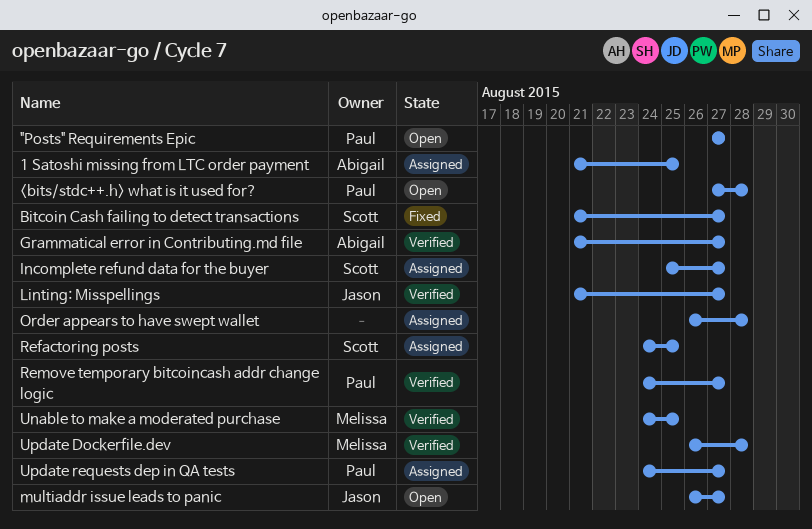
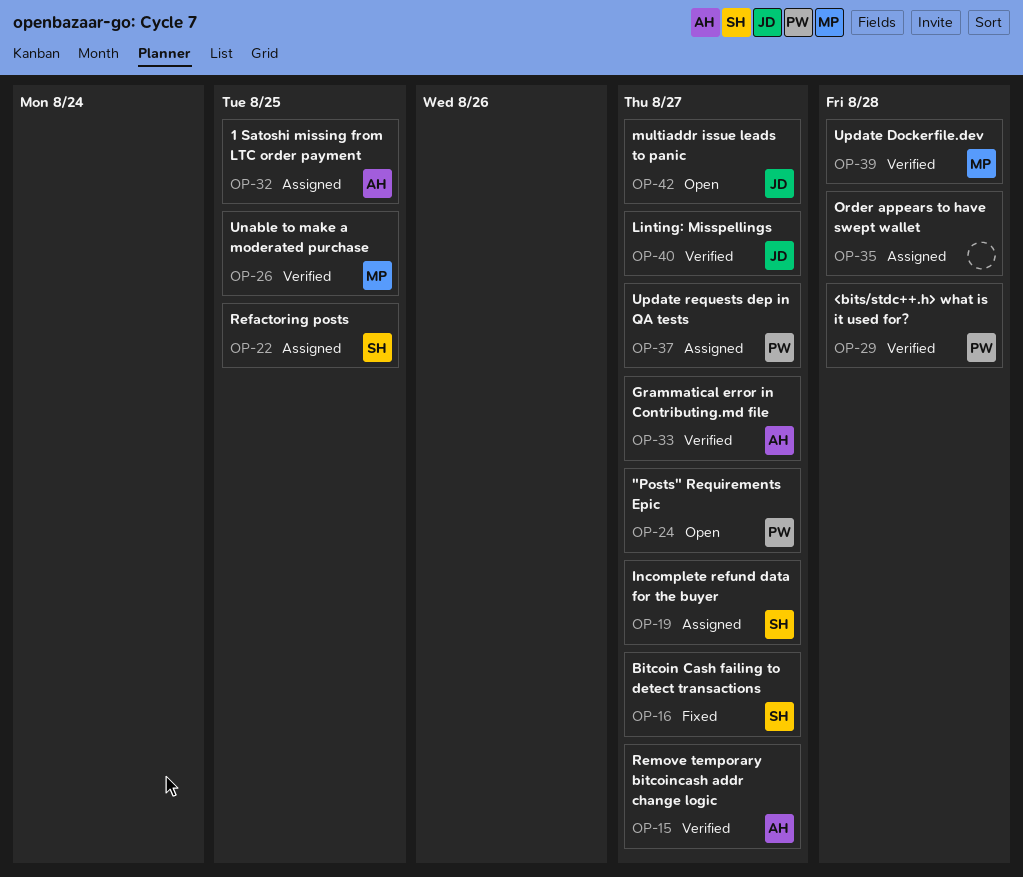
<bits/stdc++.h> what is it used for?, status: Open -> Verified
Remove temporary bitcoincash addr change logic, owner: Paul -> Abigail

